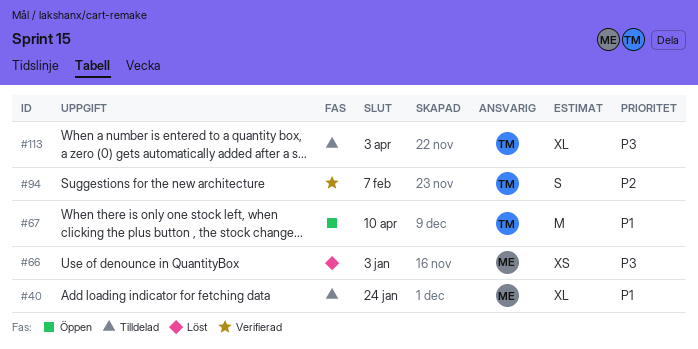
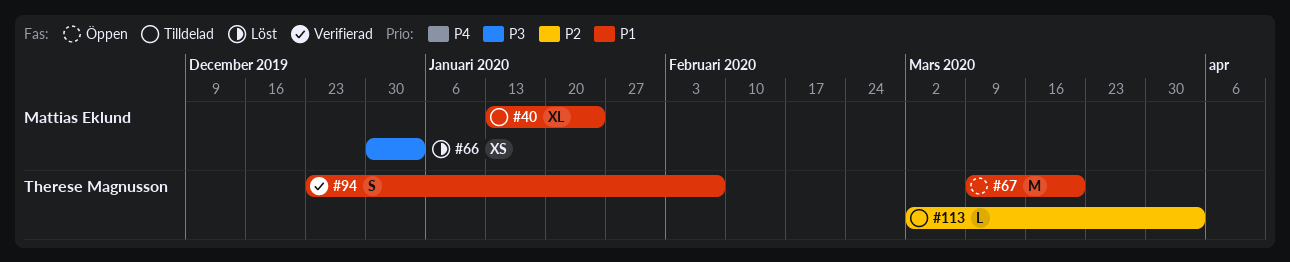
#67, due: Apr 10 -> Mar 20
#94, priority: P2 -> P1
#113, priority: P3 -> P2
#113, estimate: XL -> L

